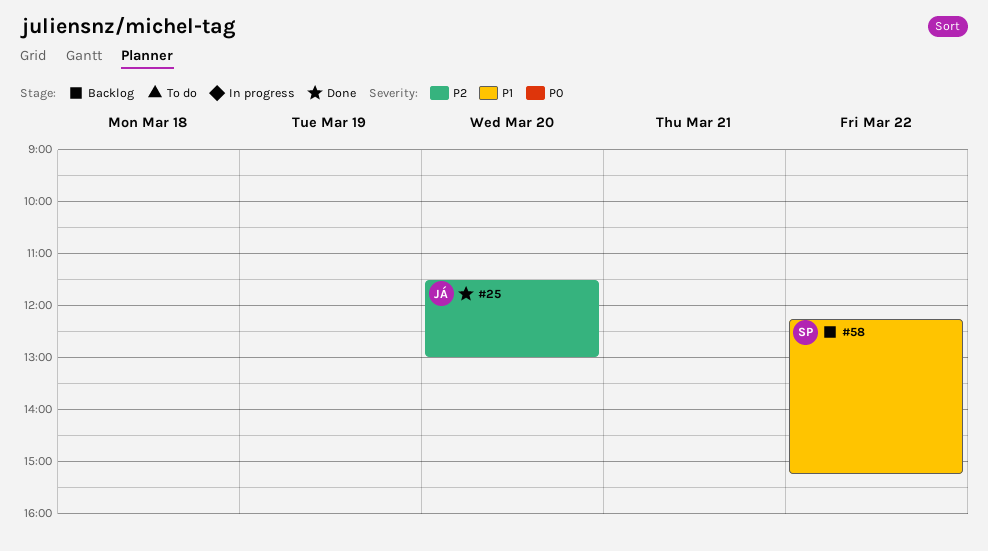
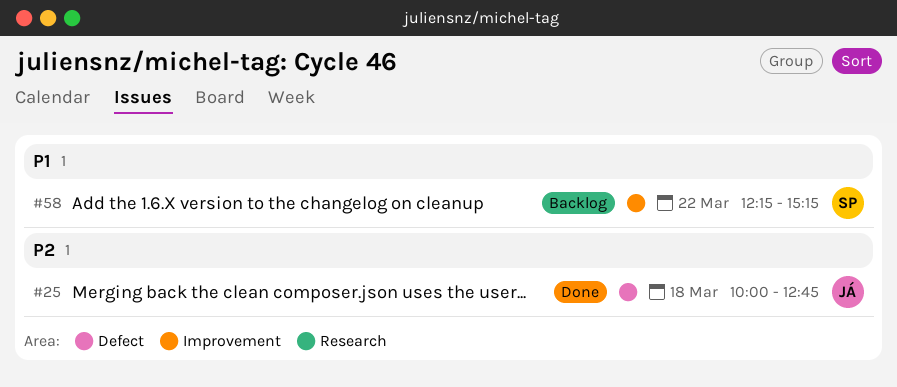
#25, day: Mar 20 -> Mar 18
#25, begins: 11:30 -> 10:00
#25, ends: 13:00 -> 12:45

